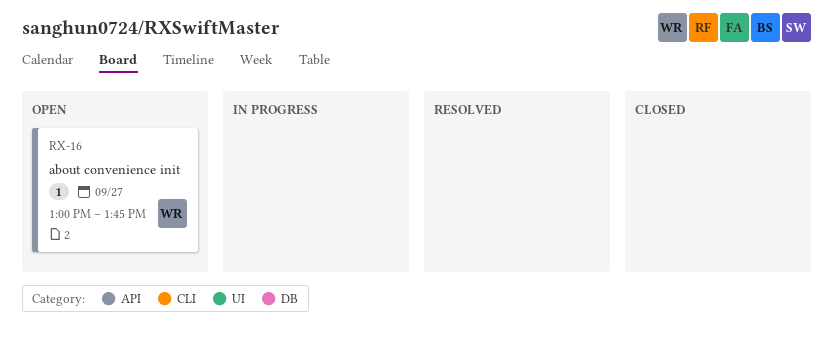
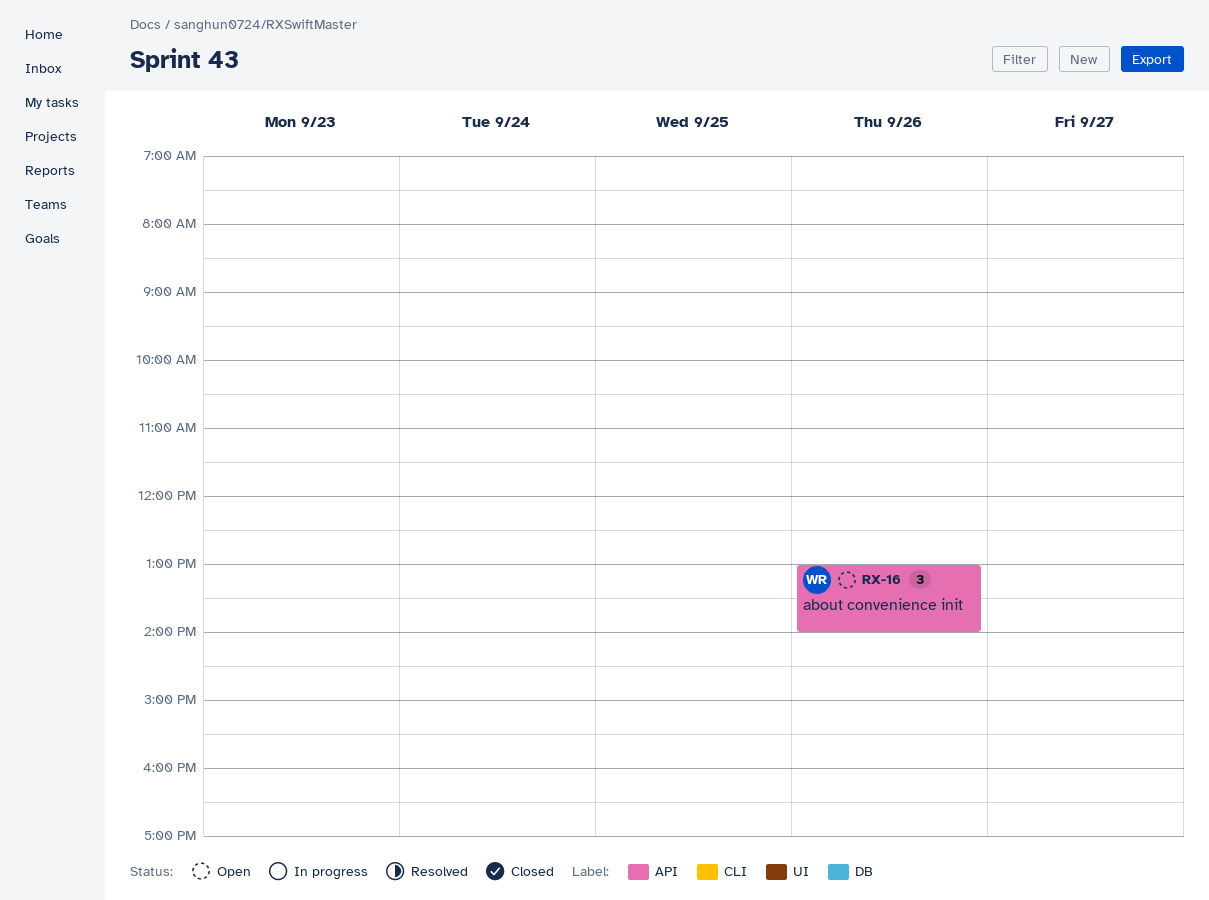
RX-16, estimate: 1 -> 3
RX-16, day: Sep 27 -> Sep 26
RX-16, ends: 13:45 -> 14:00

